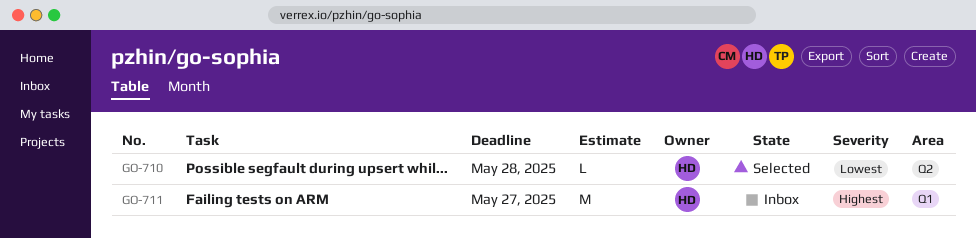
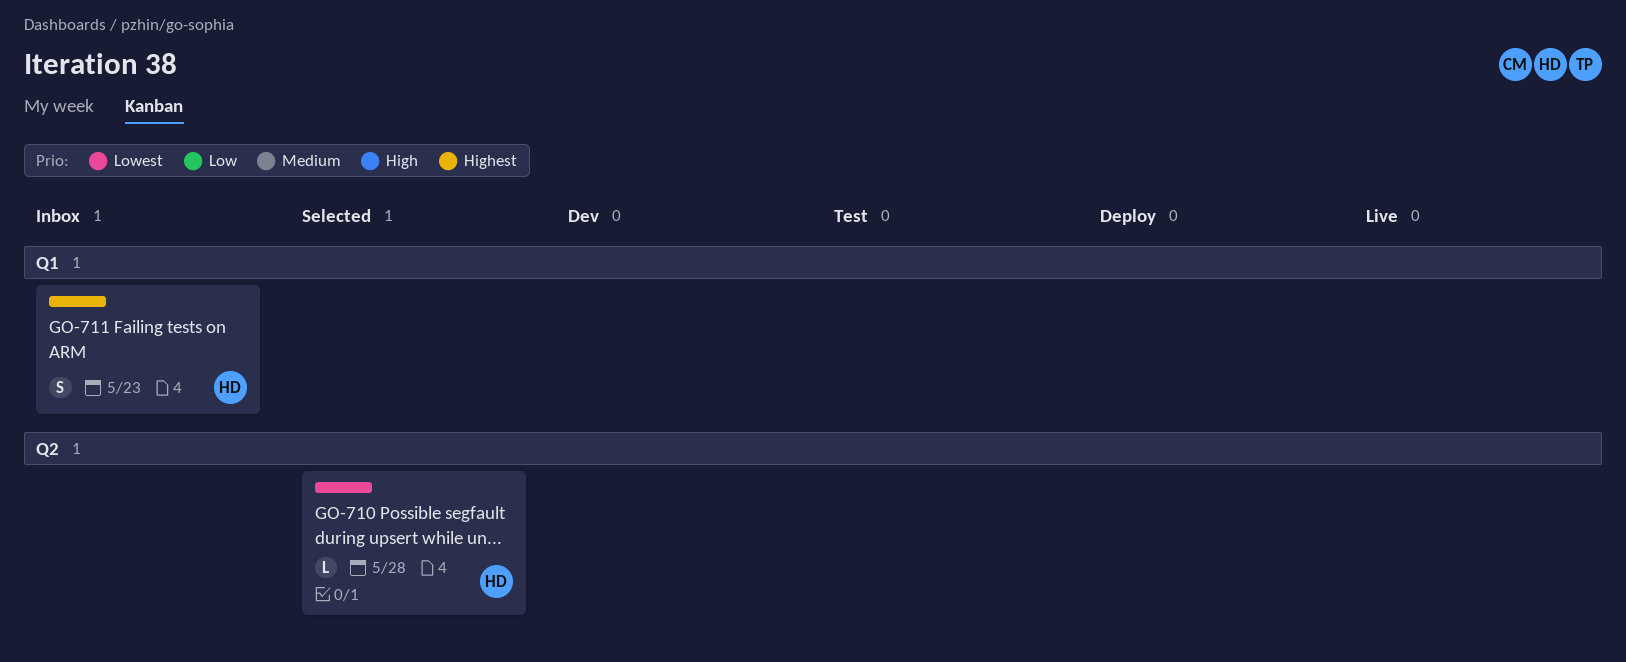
GO-711, estimate: M -> S
GO-711, due: May 27 -> May 23

